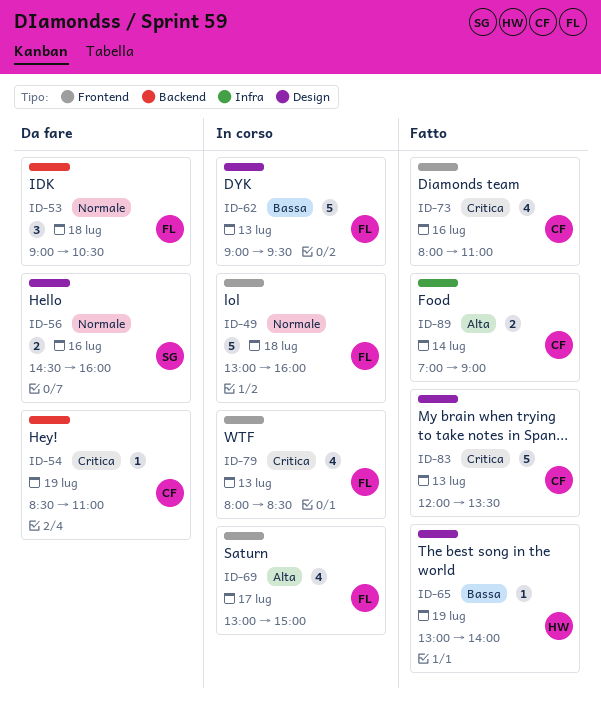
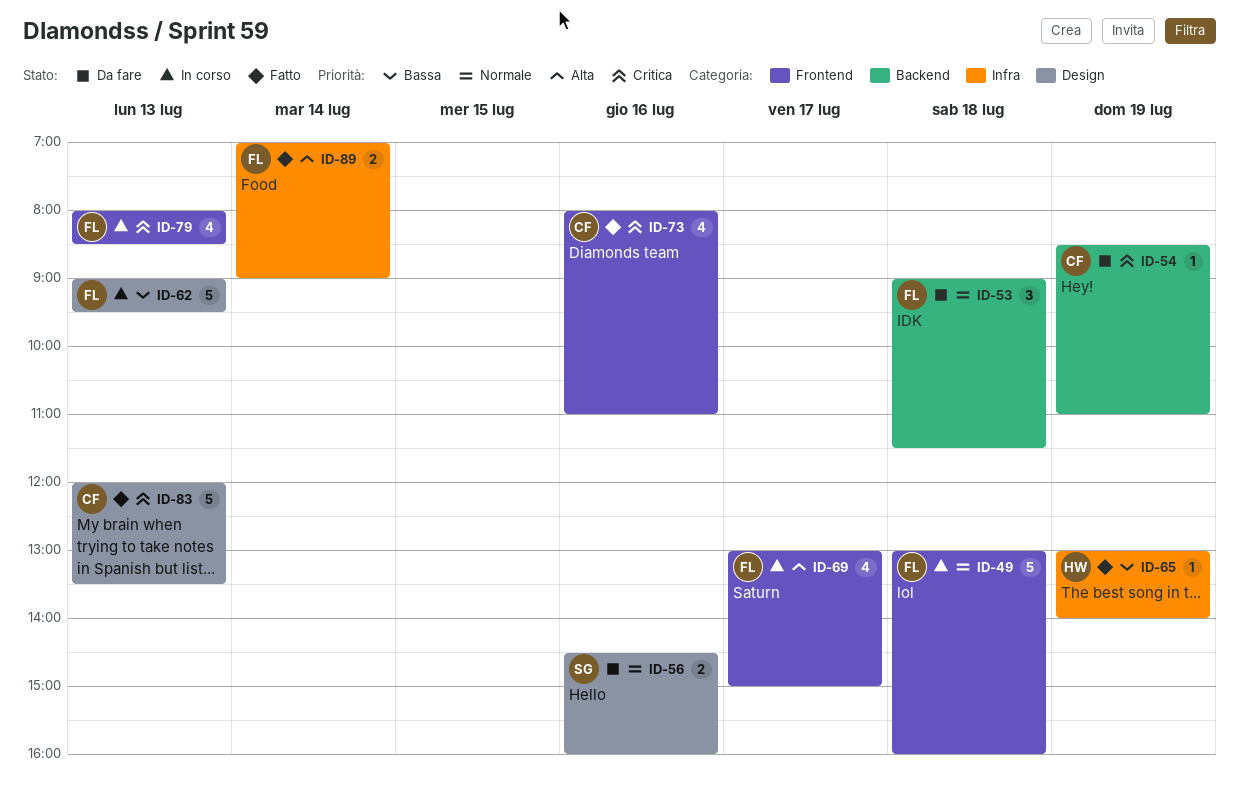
ID-53, ends: 10:30 -> 11:30
ID-65, label: Design -> Infra
ID-89, owner: CF -> FL

